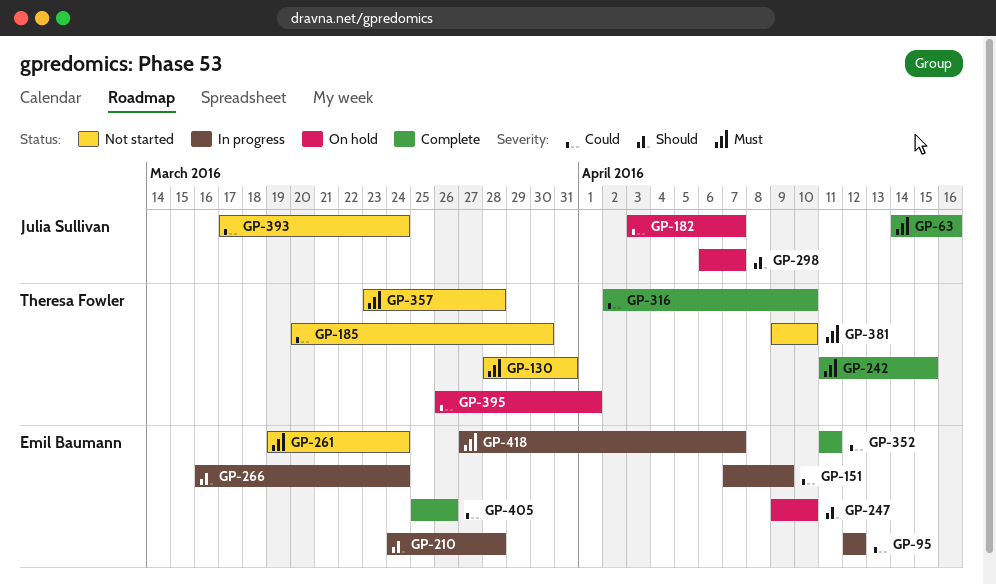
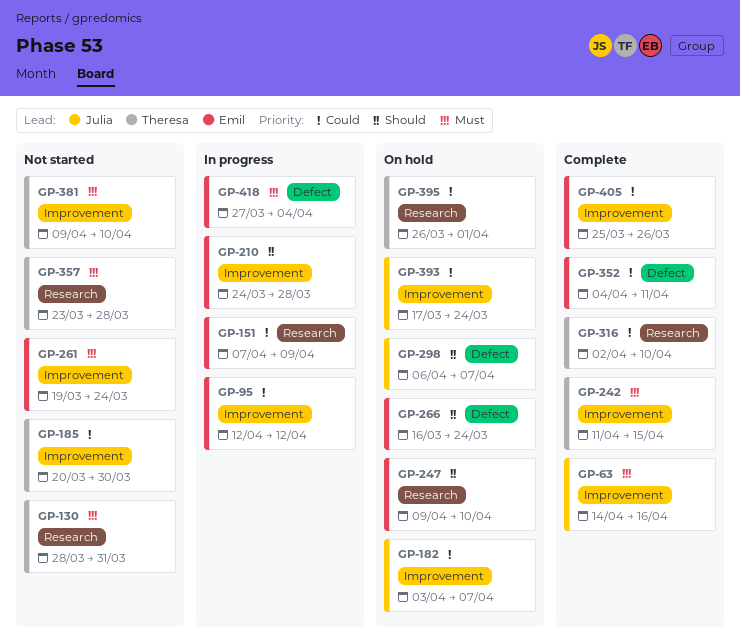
GP-266, status: In progress -> On hold
GP-352, start: Apr 11 -> Apr 4
GP-393, status: Not started -> On hold
GP-418, due: Apr 7 -> Apr 4

